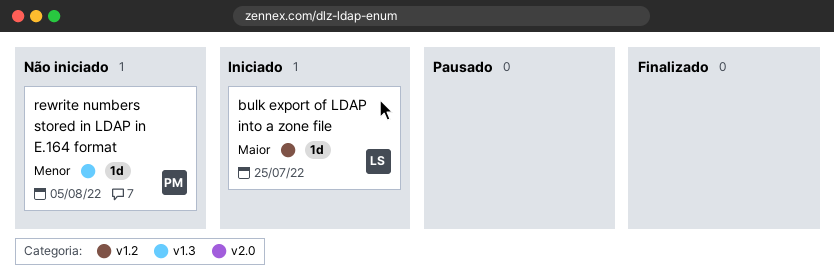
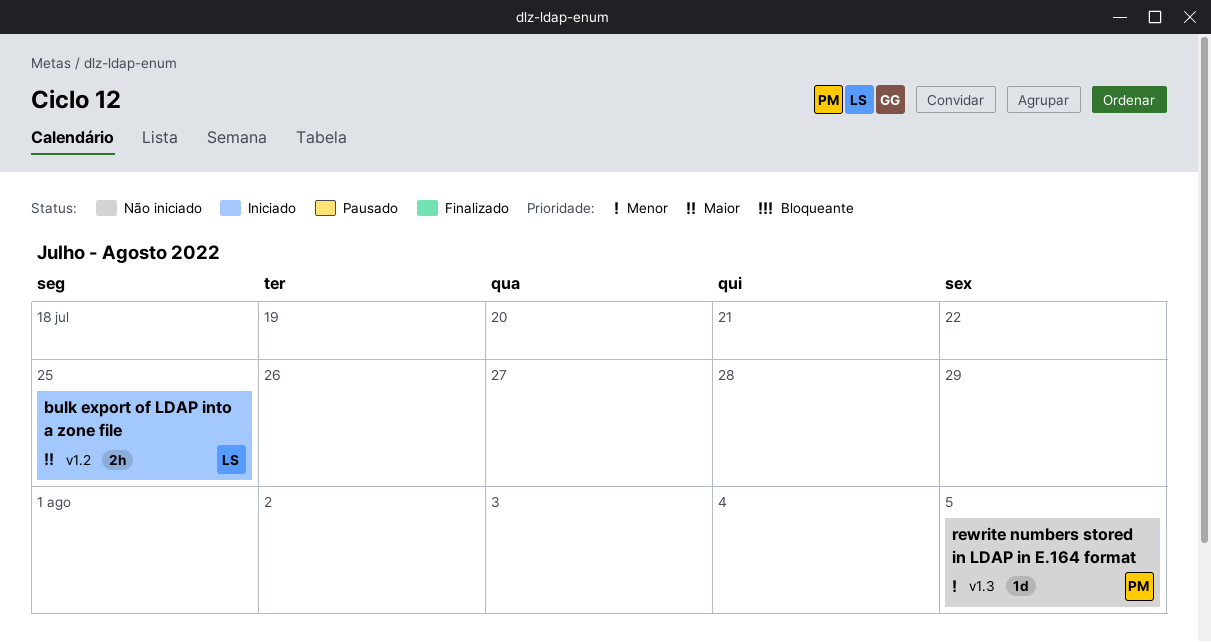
bulk export of LDAP into a zone file, estimate: 1d -> 2h

